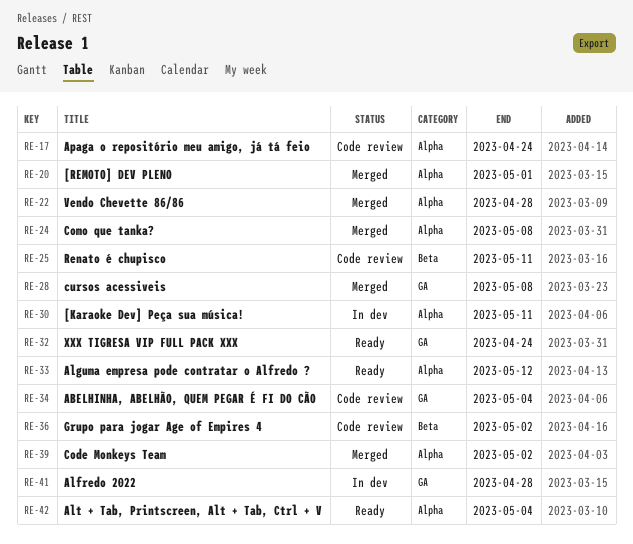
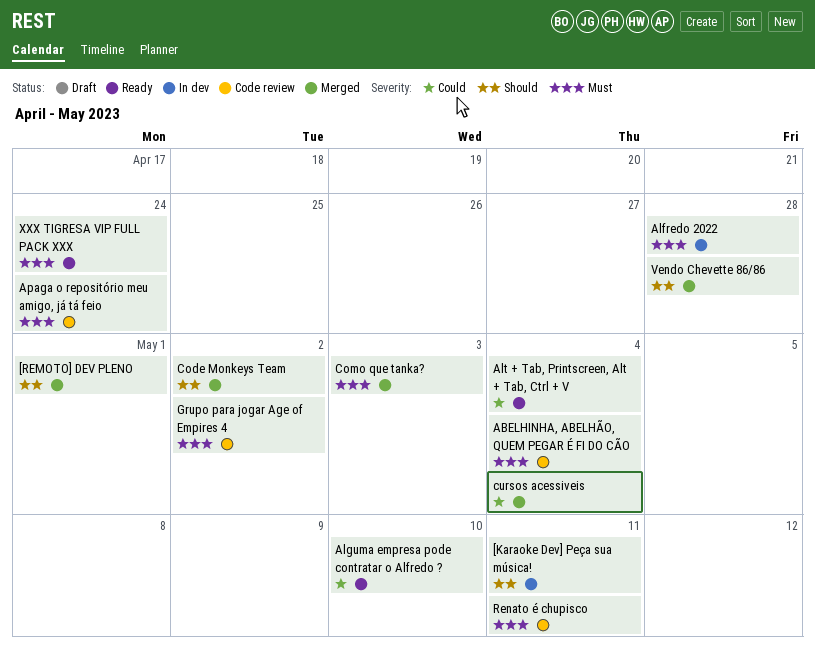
Alguma empresa pode contratar o Alfredo ?, due: May 12 -> May 10
Como que tanka?, due: May 8 -> May 3
cursos acessiveis, due: May 8 -> May 4

